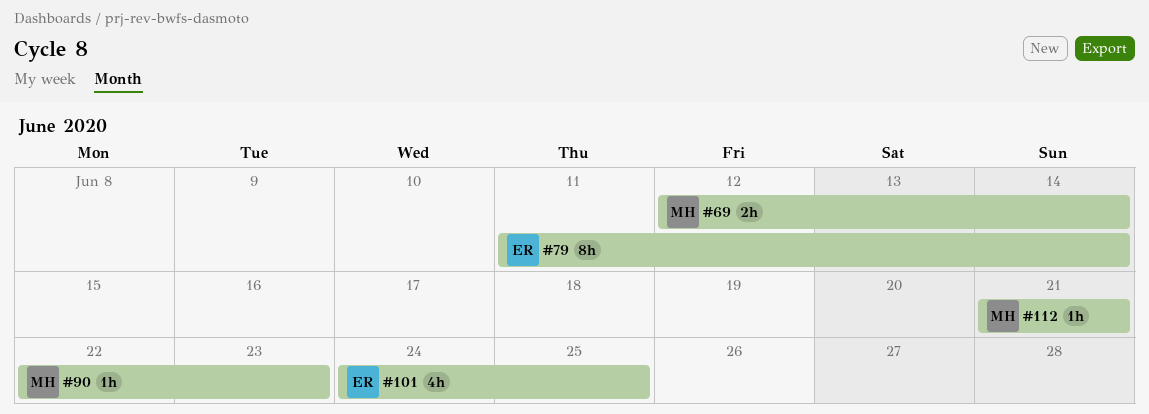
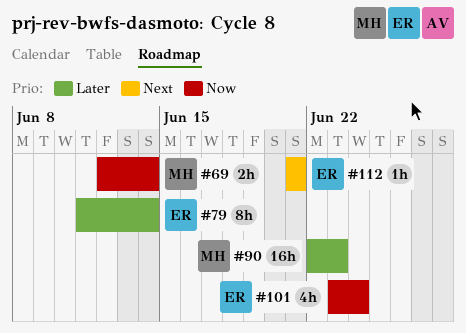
#90, estimate: 1h -> 16h
#101, start: Jun 24 -> Jun 23
#101, due: Jun 25 -> Jun 24
#112, owner: MH -> ER

